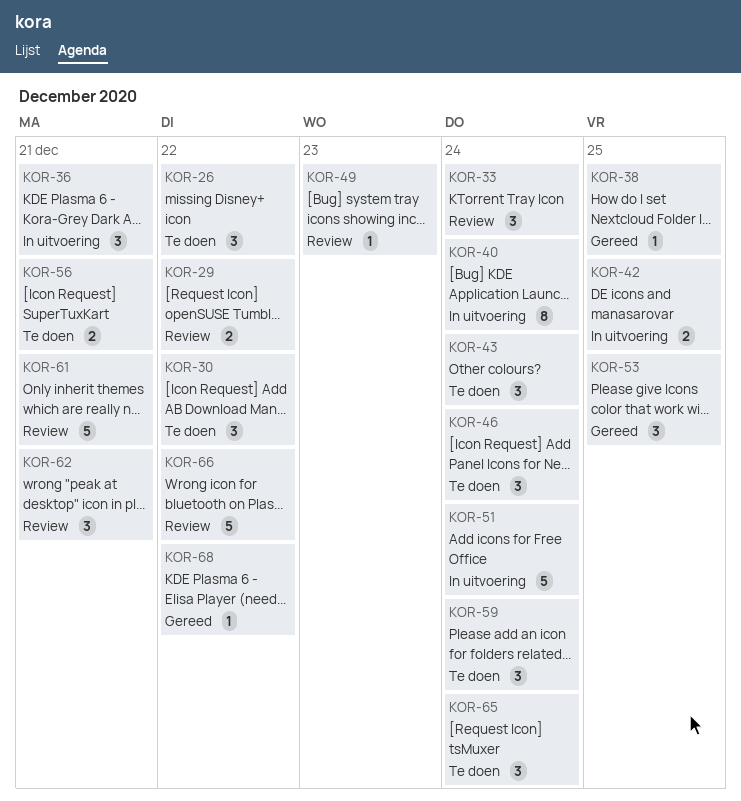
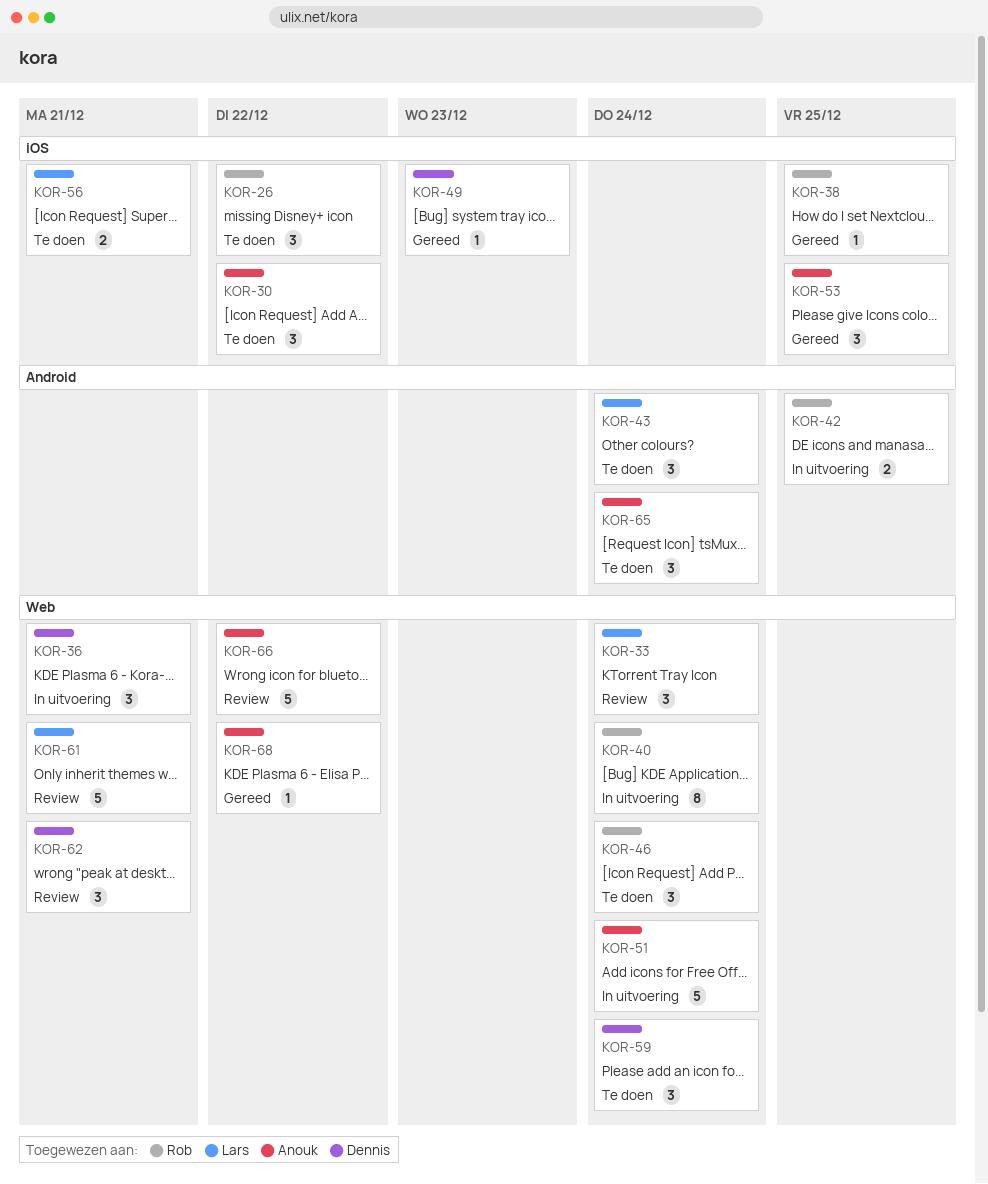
KOR-29: present -> none
KOR-49, status: Review -> Gereed

